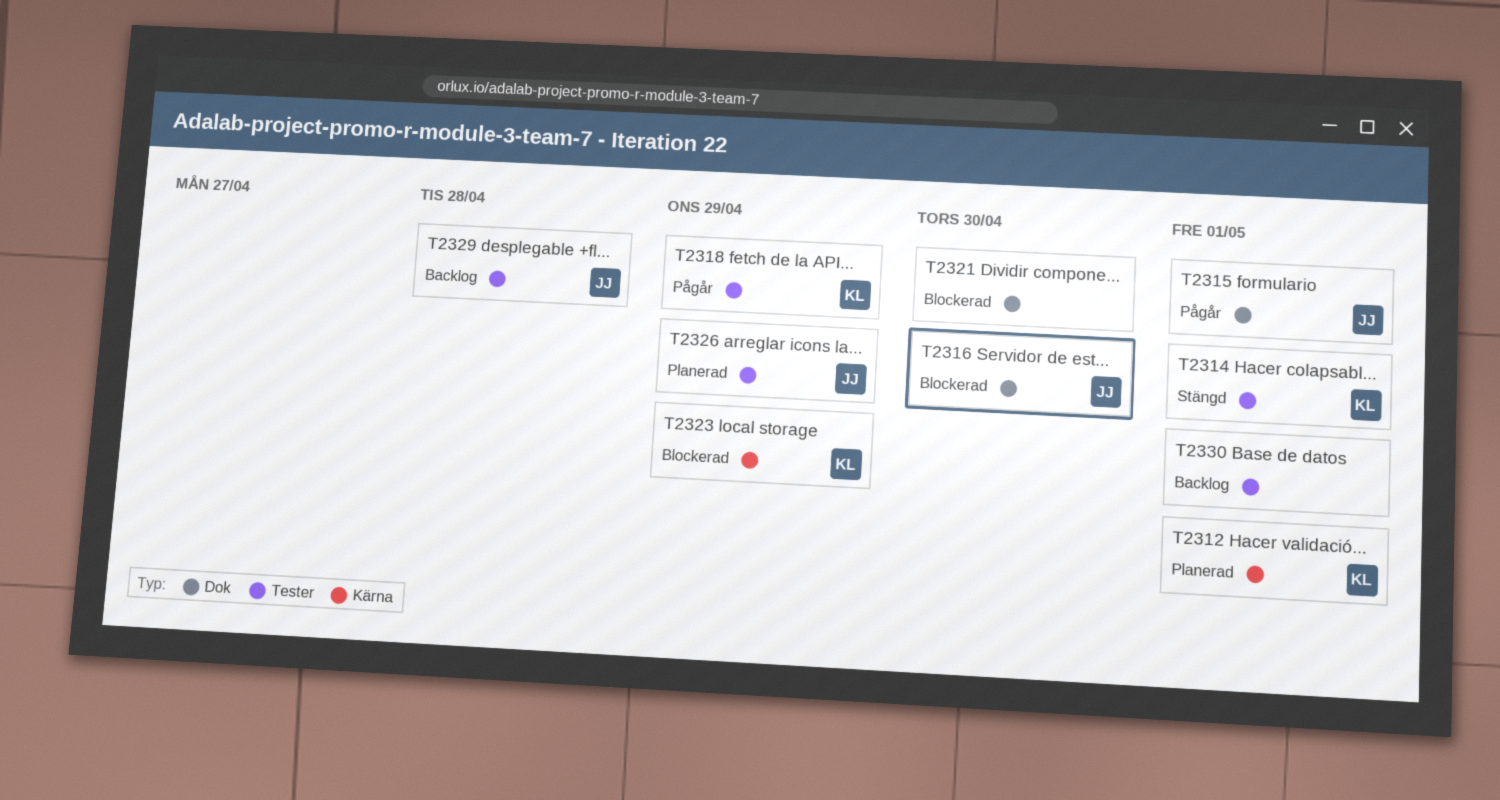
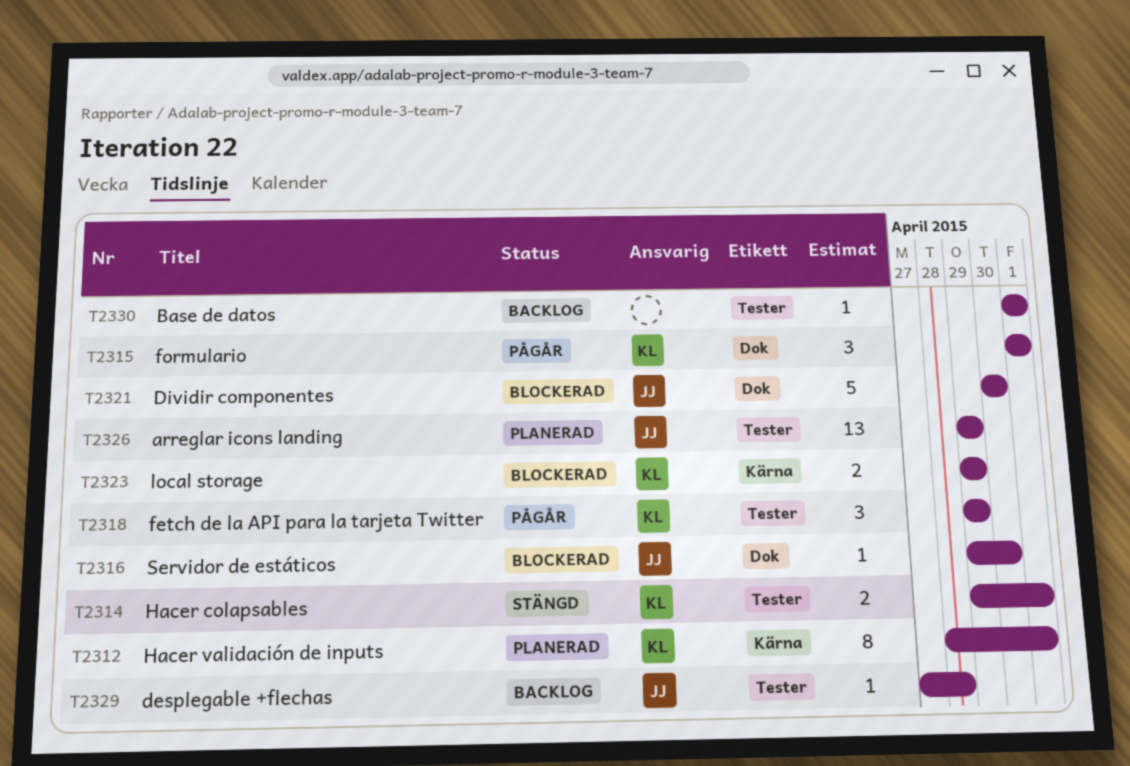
T2315, owner: JJ -> KL
T2321, owner: none -> JJ

